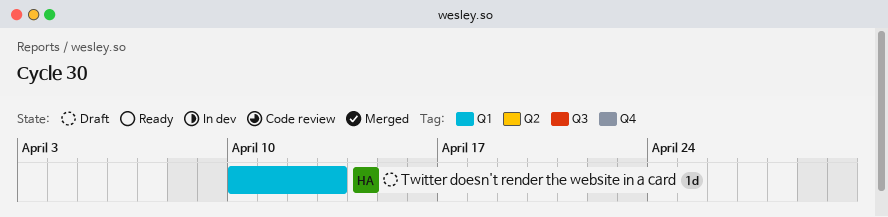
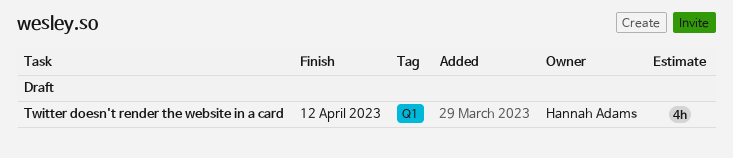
Twitter doesn't render the website in a card, estimate: 1d -> 4h
Twitter doesn't render the website in a card, due: Apr 13 -> Apr 12

